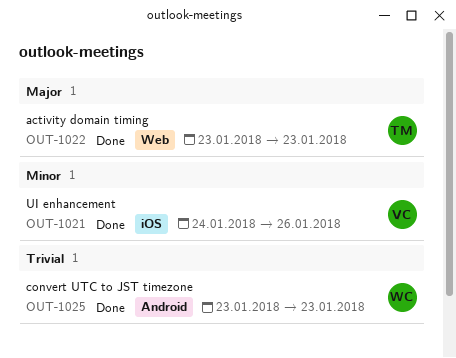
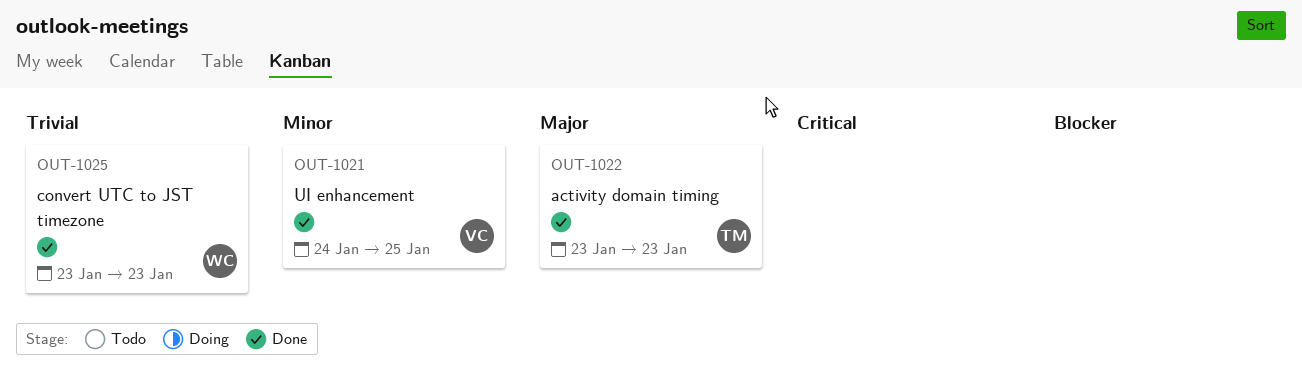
OUT-1021, due: Jan 26 -> Jan 25

